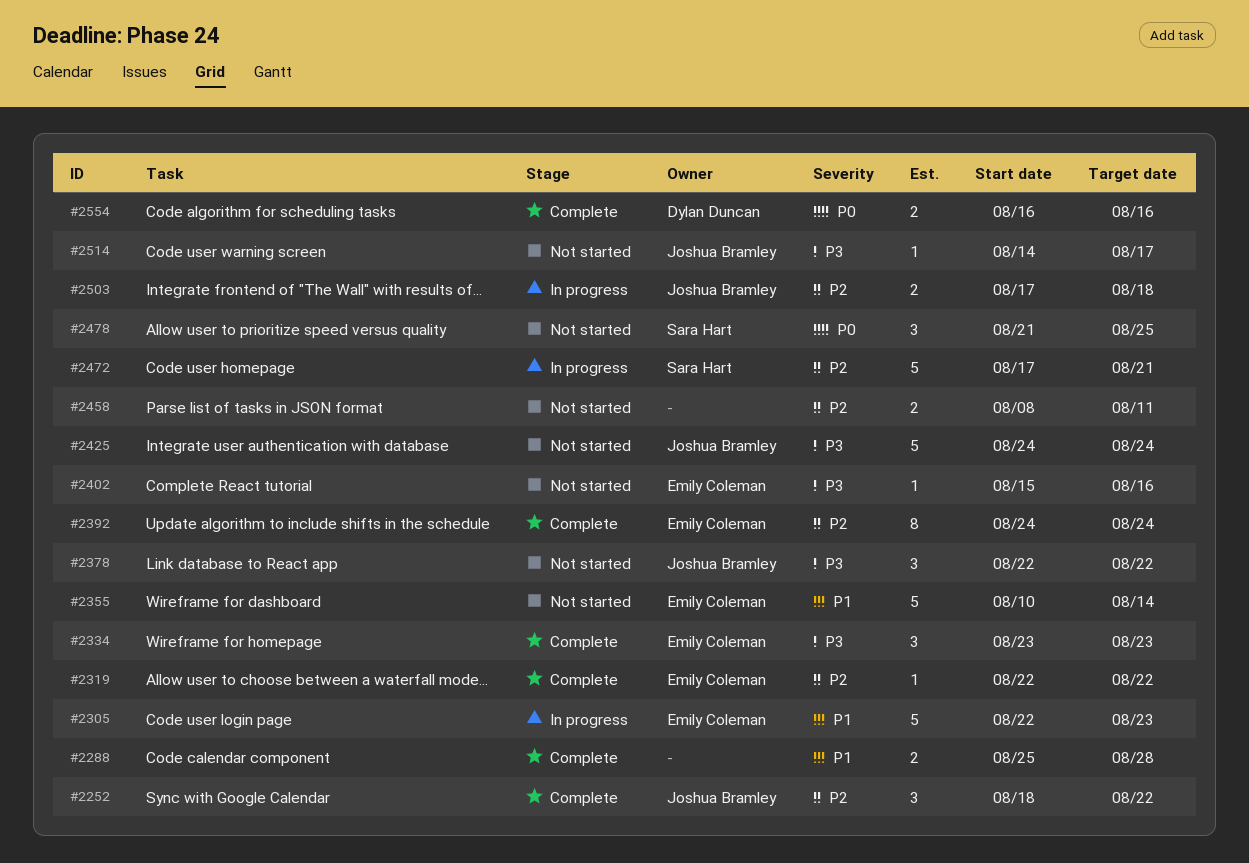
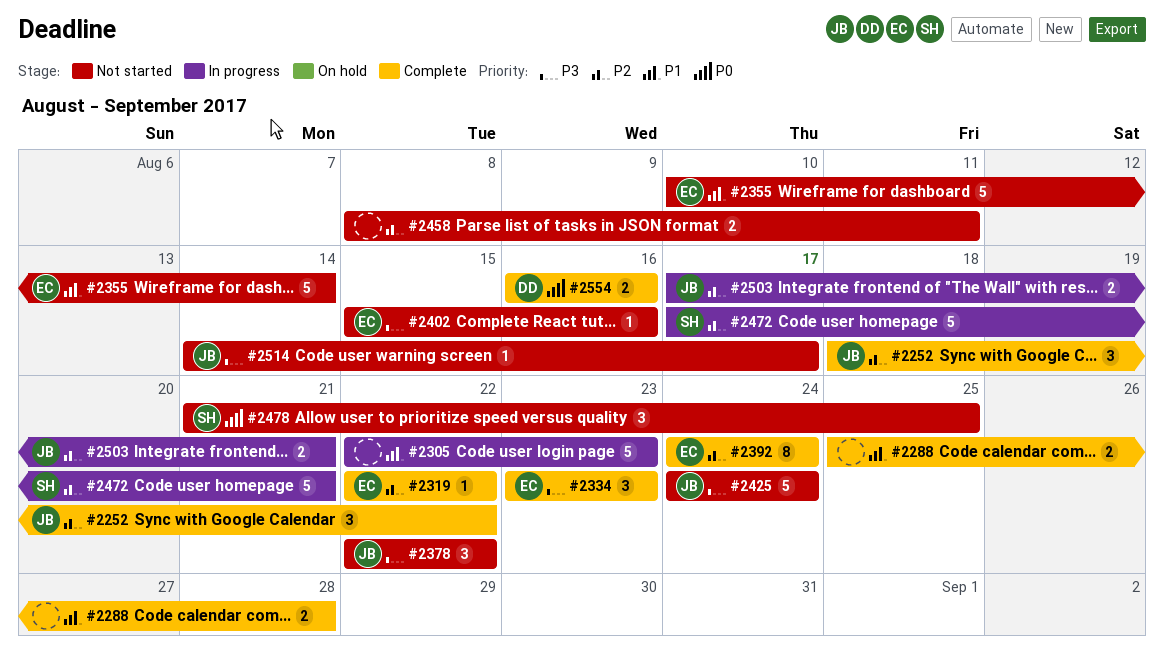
#2305, owner: Emily Coleman -> none
#2503, due: Aug 18 -> Aug 21

